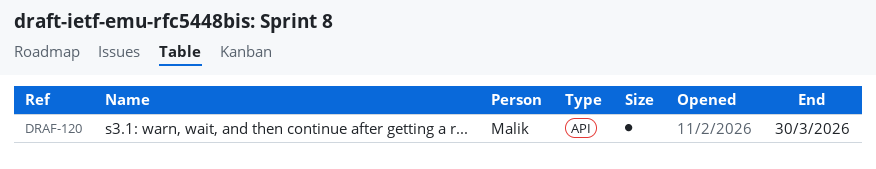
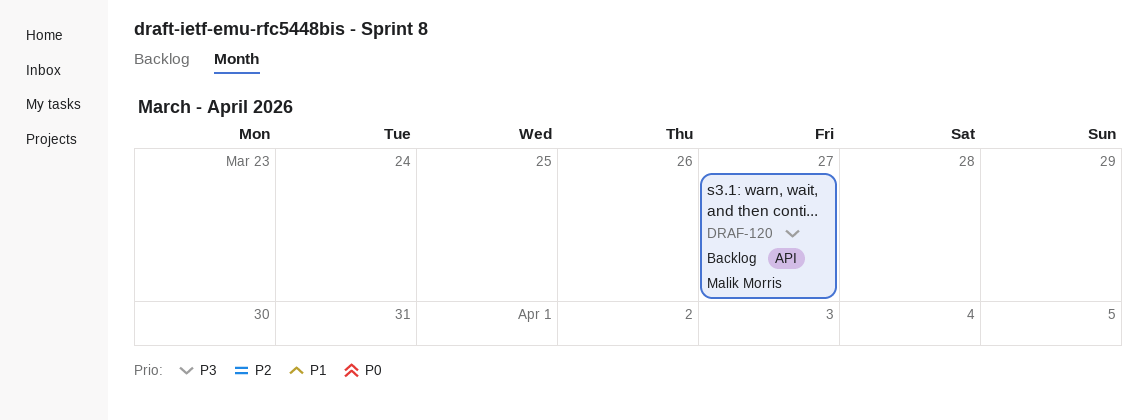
DRAF-120, due: Mar 30 -> Mar 27

